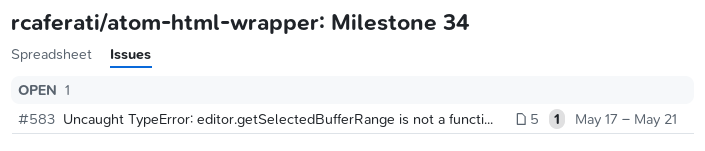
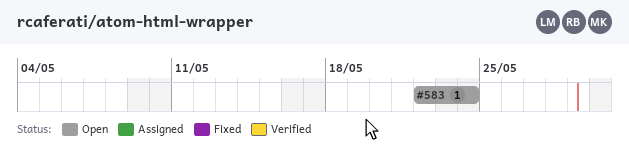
#583, start: May 17 -> May 22
#583, due: May 21 -> May 24

